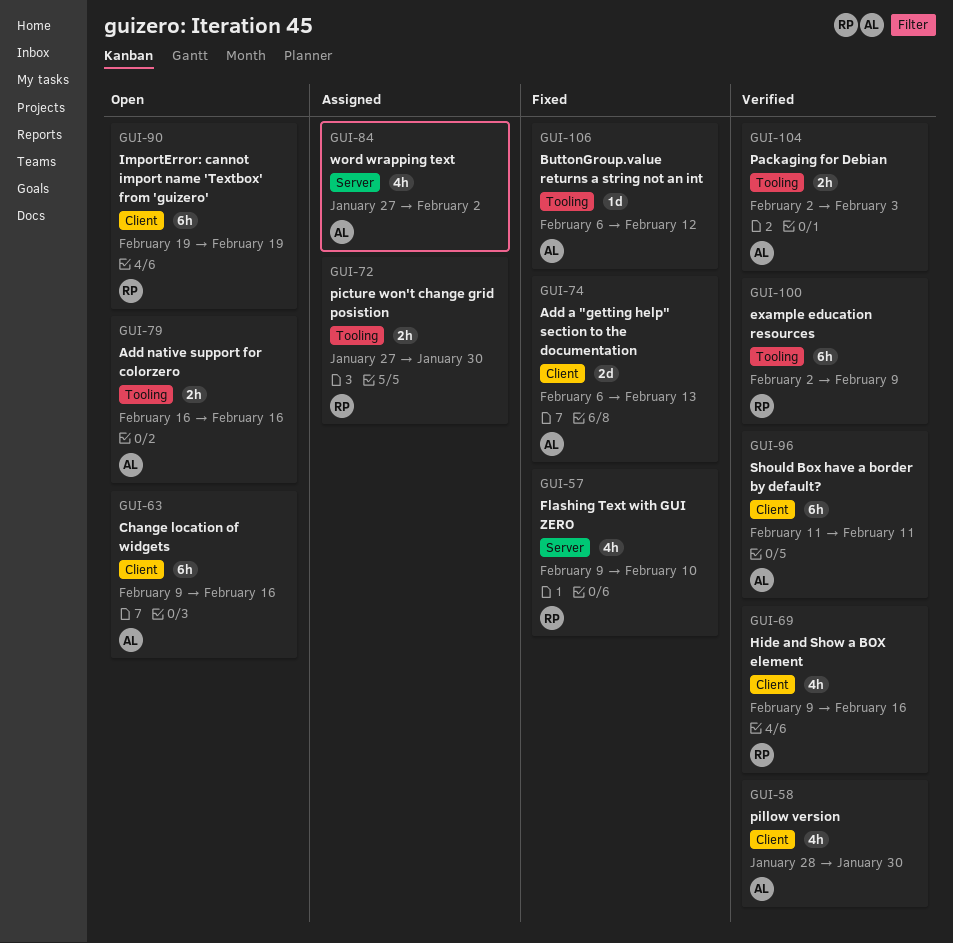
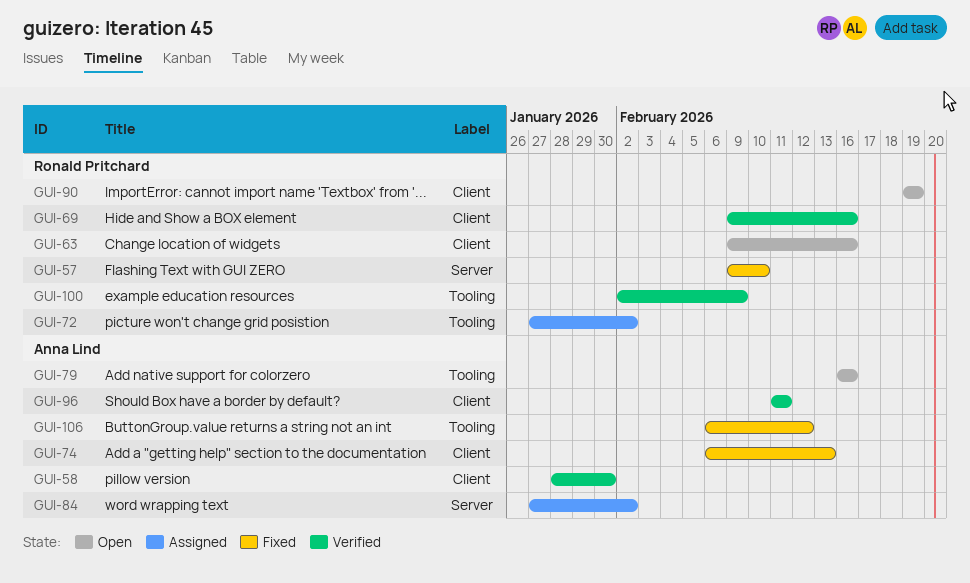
GUI-63, owner: Anna Lind -> Ronald Pritchard
GUI-72, due: Jan 30 -> Feb 2
GUI-104: present -> none

